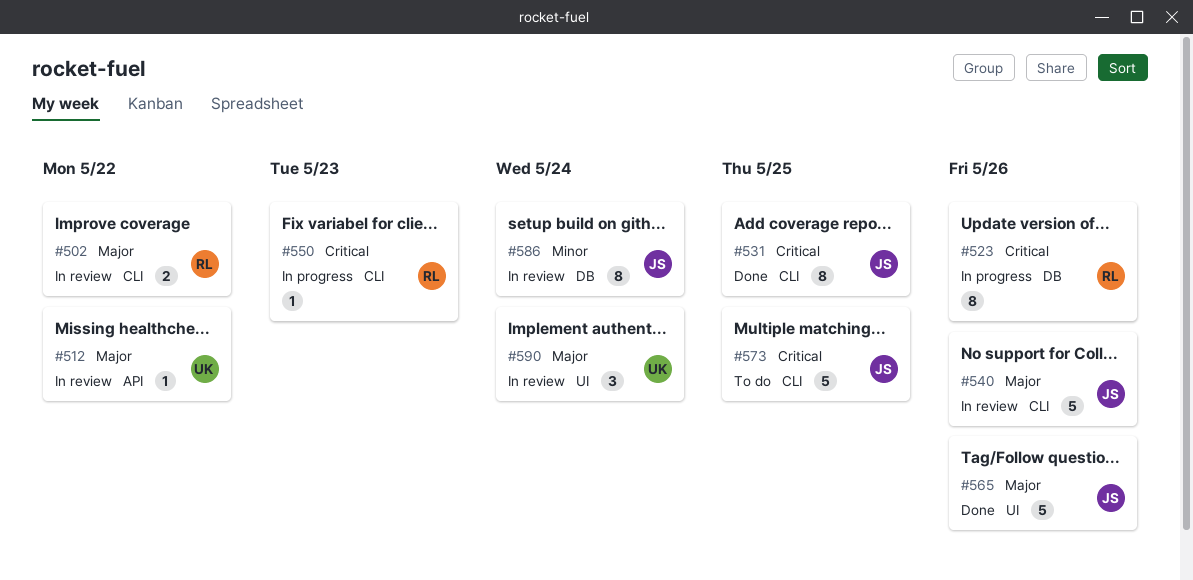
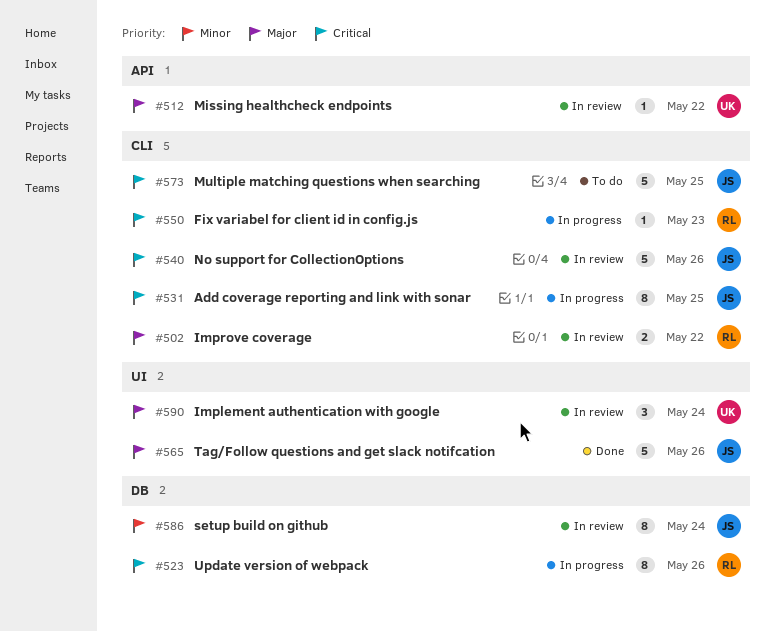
#531, status: Done -> In progress
#540, priority: Major -> Critical

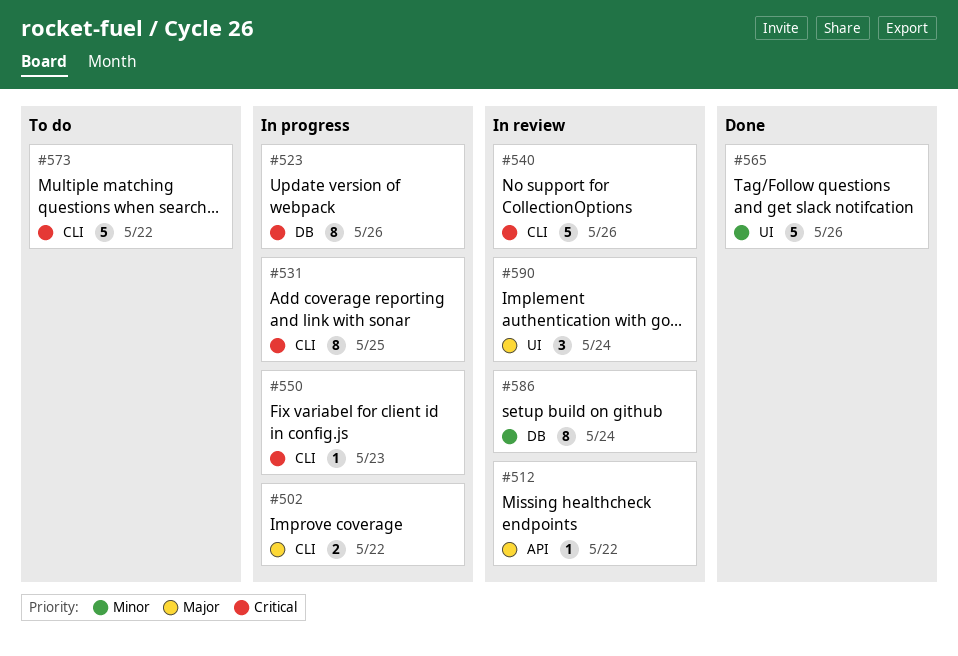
#502, status: In review -> In progress
#565, priority: Major -> Minor
#573, due: May 25 -> May 22

